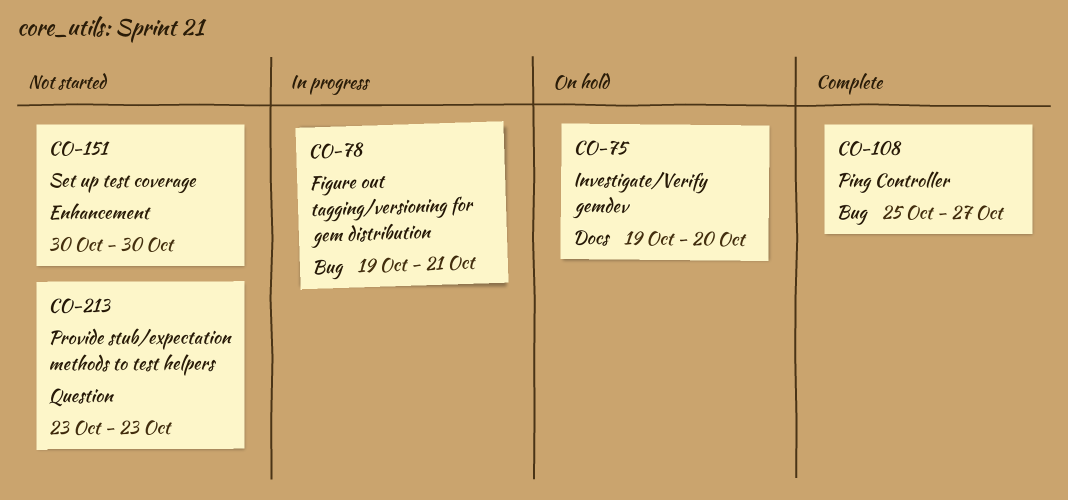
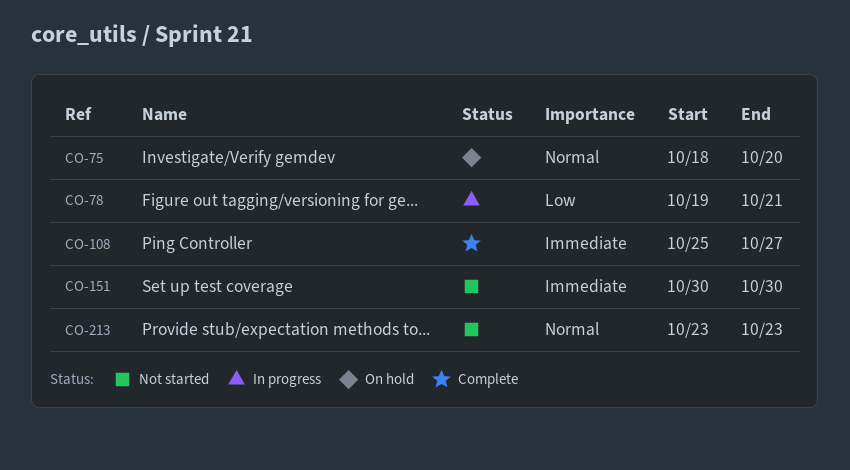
CO-75, start: Oct 19 -> Oct 18

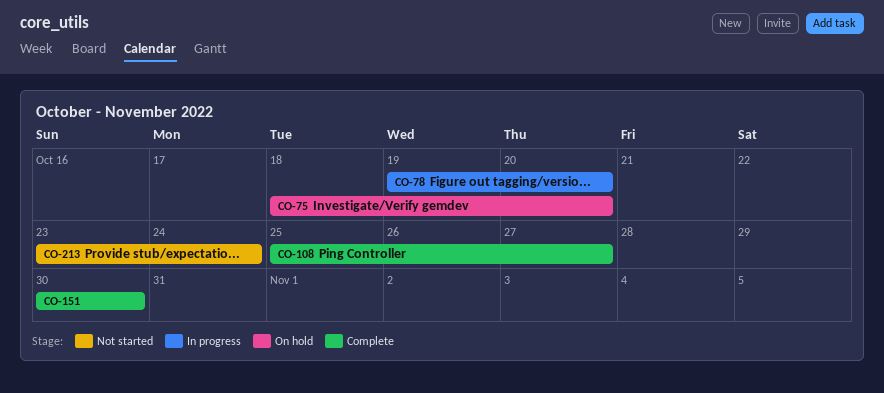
CO-78, due: Oct 21 -> Oct 20
CO-151, status: Not started -> Complete
CO-213, due: Oct 23 -> Oct 24

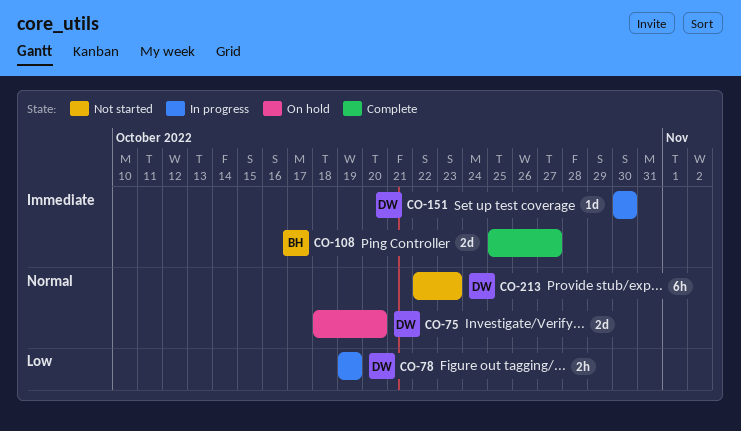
CO-78, due: Oct 20 -> Oct 19
CO-151, status: Complete -> In progress
CO-213, start: Oct 23 -> Oct 22
CO-213, due: Oct 24 -> Oct 23

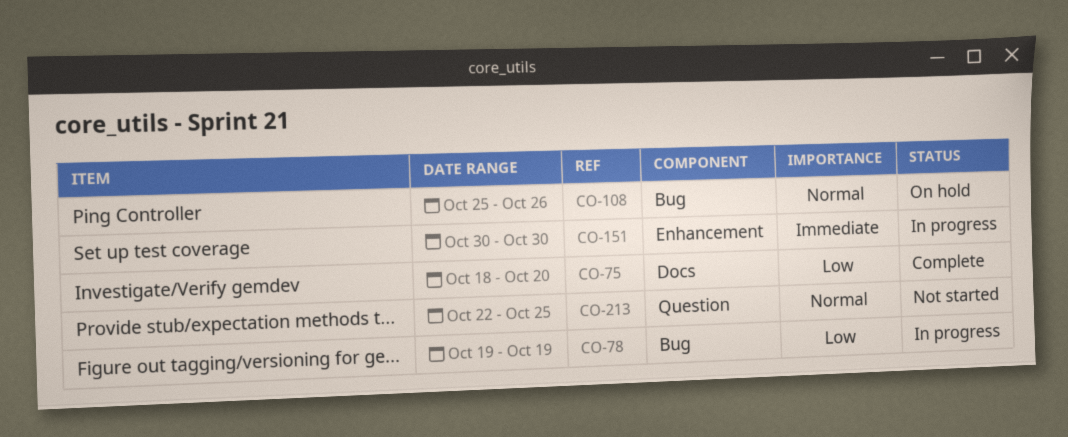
CO-75, status: On hold -> Complete
CO-75, priority: Normal -> Low
CO-108, status: Complete -> On hold
CO-108, priority: Immediate -> Normal
CO-108, due: Oct 27 -> Oct 26
CO-213, due: Oct 23 -> Oct 25

